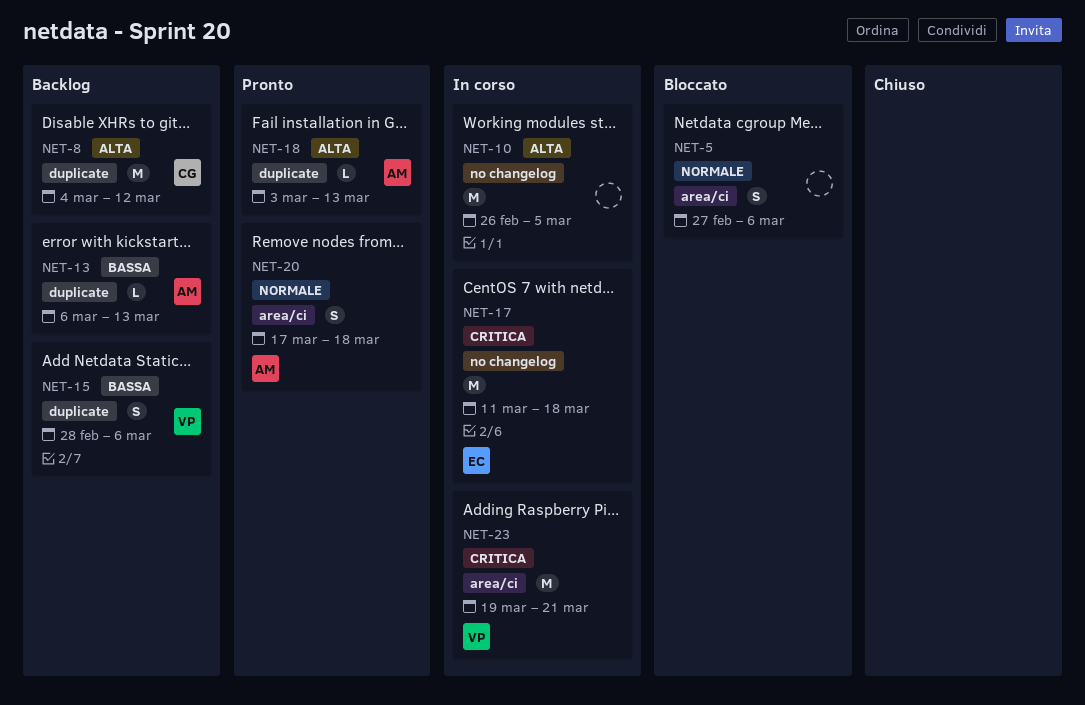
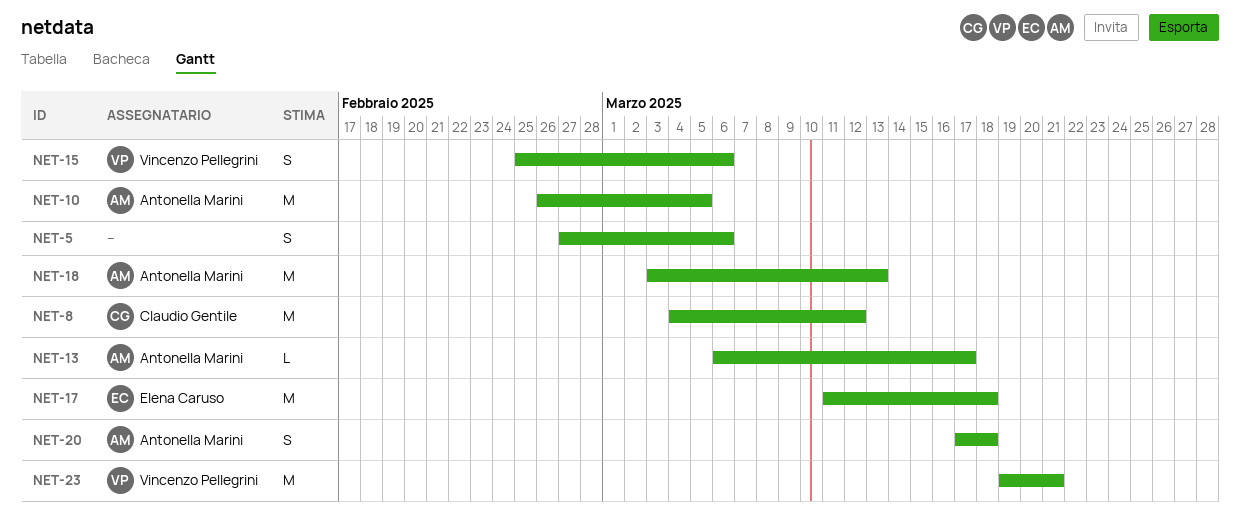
NET-10, owner: none -> Antonella Marini
NET-13, due: Mar 13 -> Mar 17
NET-15, start: Feb 28 -> Feb 25
NET-18, estimate: L -> M

